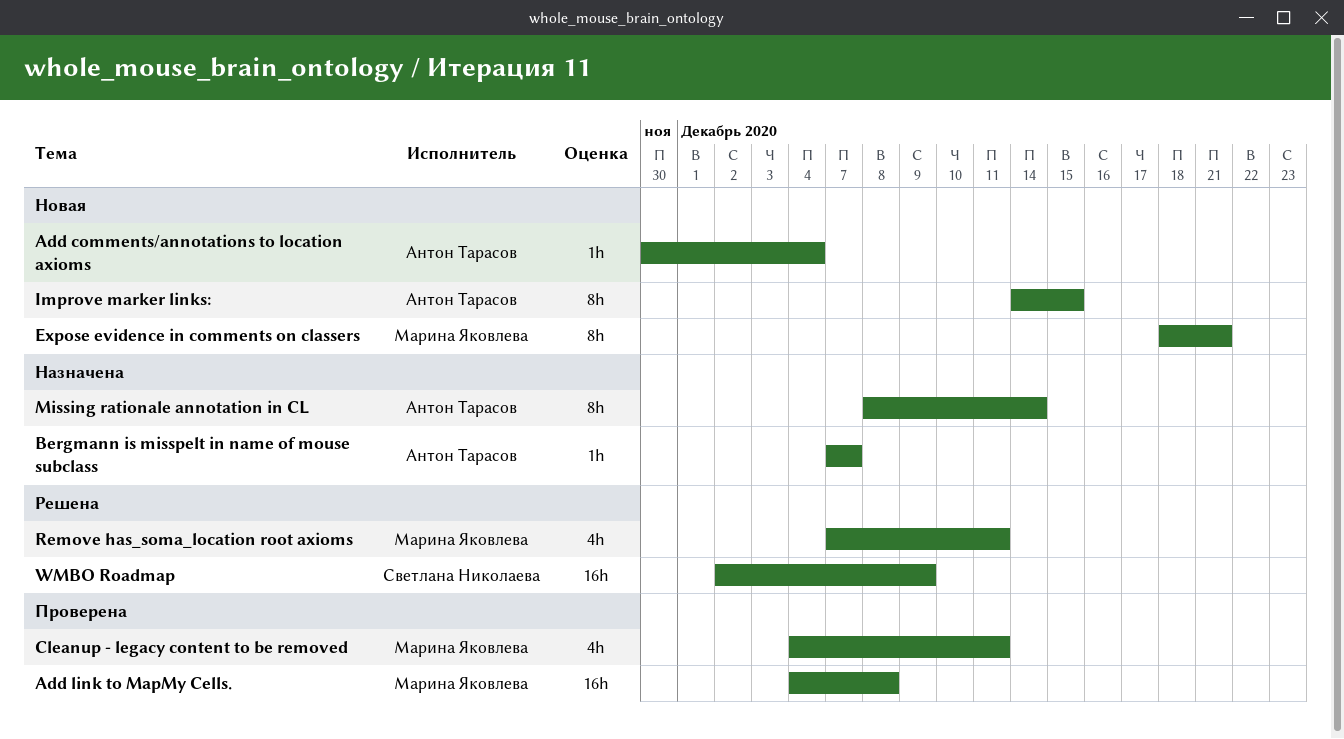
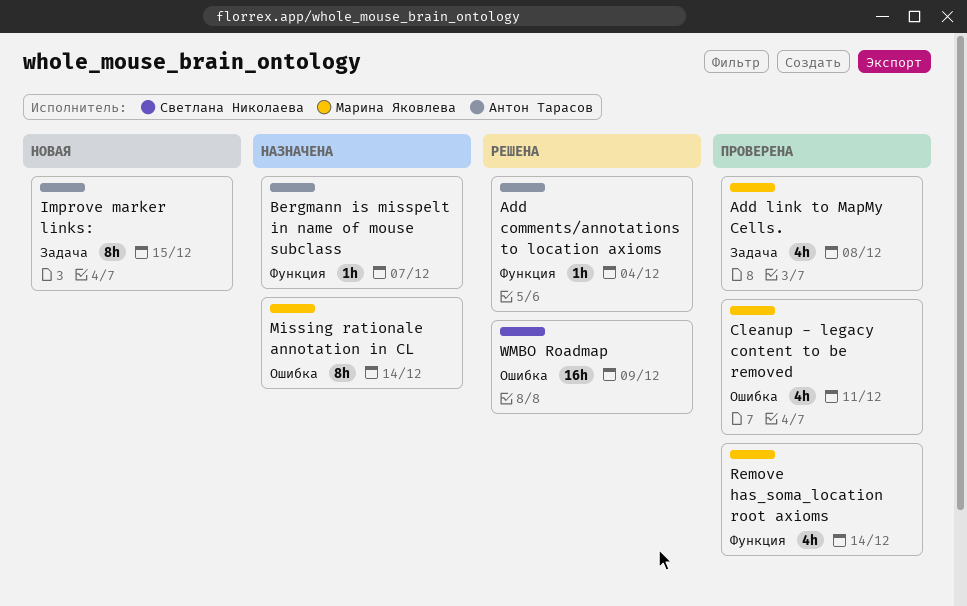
Add comments/annotations to location axioms, status: Новая -> Решена
Add link to MapMy Cells., estimate: 16h -> 4h
Expose evidence in comments on classers: present -> none
Missing rationale annotation in CL, owner: Антон Тарасов -> Марина Яковлева
Remove has_soma_location root axioms, status: Решена -> Проверена
Remove has_soma_location root axioms, due: Dec 11 -> Dec 14

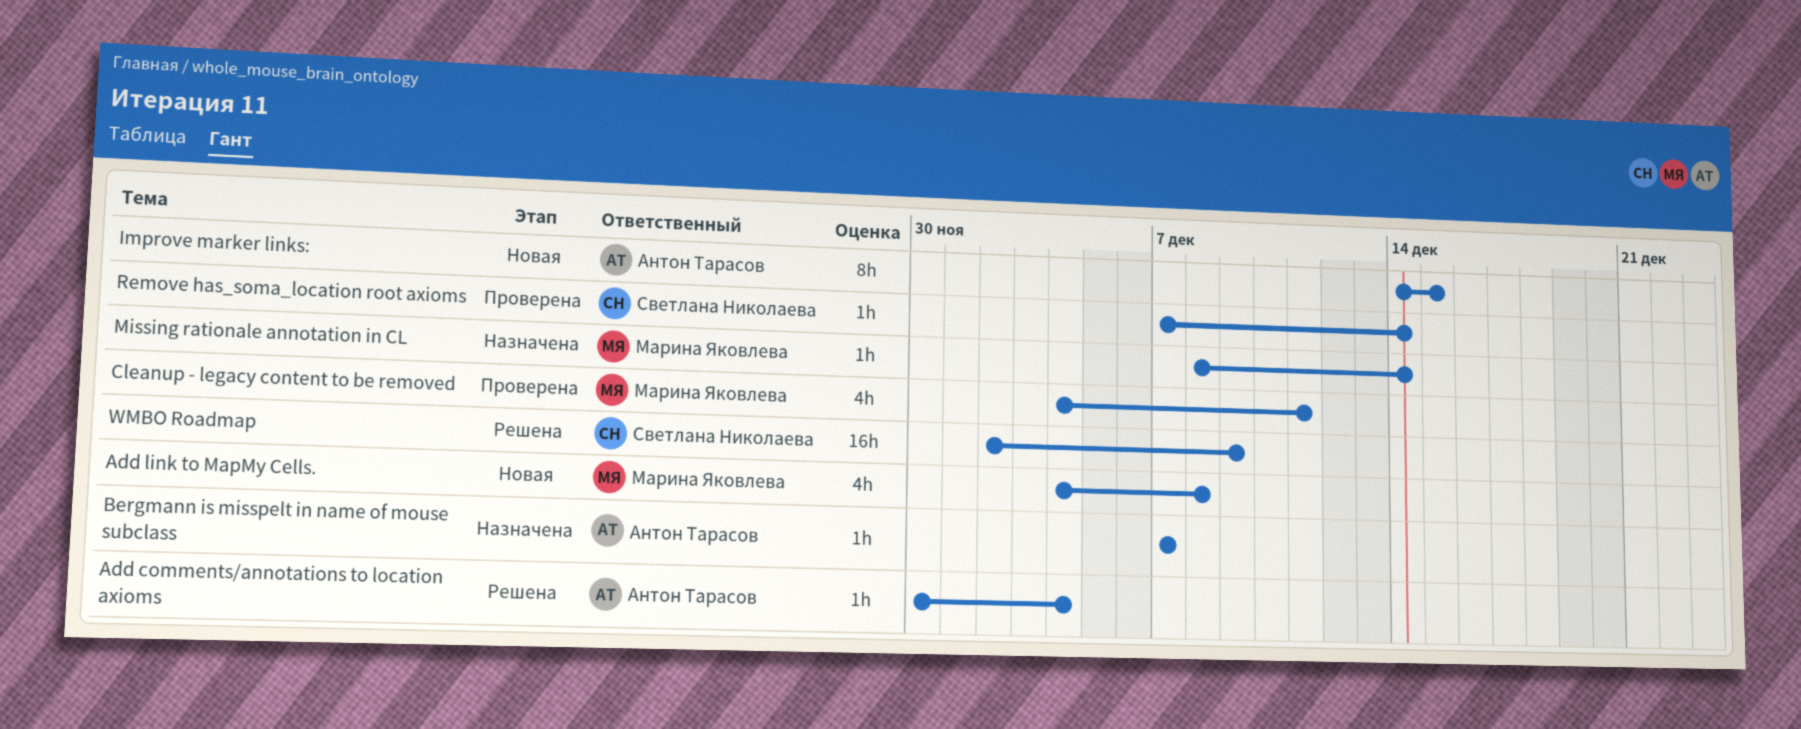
Add link to MapMy Cells., status: Проверена -> Новая
Missing rationale annotation in CL, estimate: 8h -> 1h
Remove has_soma_location root axioms, owner: Марина Яковлева -> Светлана Николаева
Remove has_soma_location root axioms, estimate: 4h -> 1h

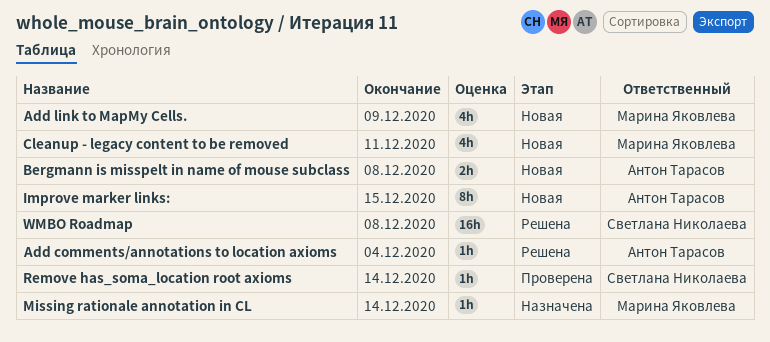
Add link to MapMy Cells., due: Dec 8 -> Dec 9
Bergmann is misspelt in name of mouse subclass, status: Назначена -> Новая
Bergmann is misspelt in name of mouse subclass, estimate: 1h -> 2h
Bergmann is misspelt in name of mouse subclass, due: Dec 7 -> Dec 8
Cleanup - legacy content to be removed, status: Проверена -> Новая
WMBO Roadmap, due: Dec 9 -> Dec 8

